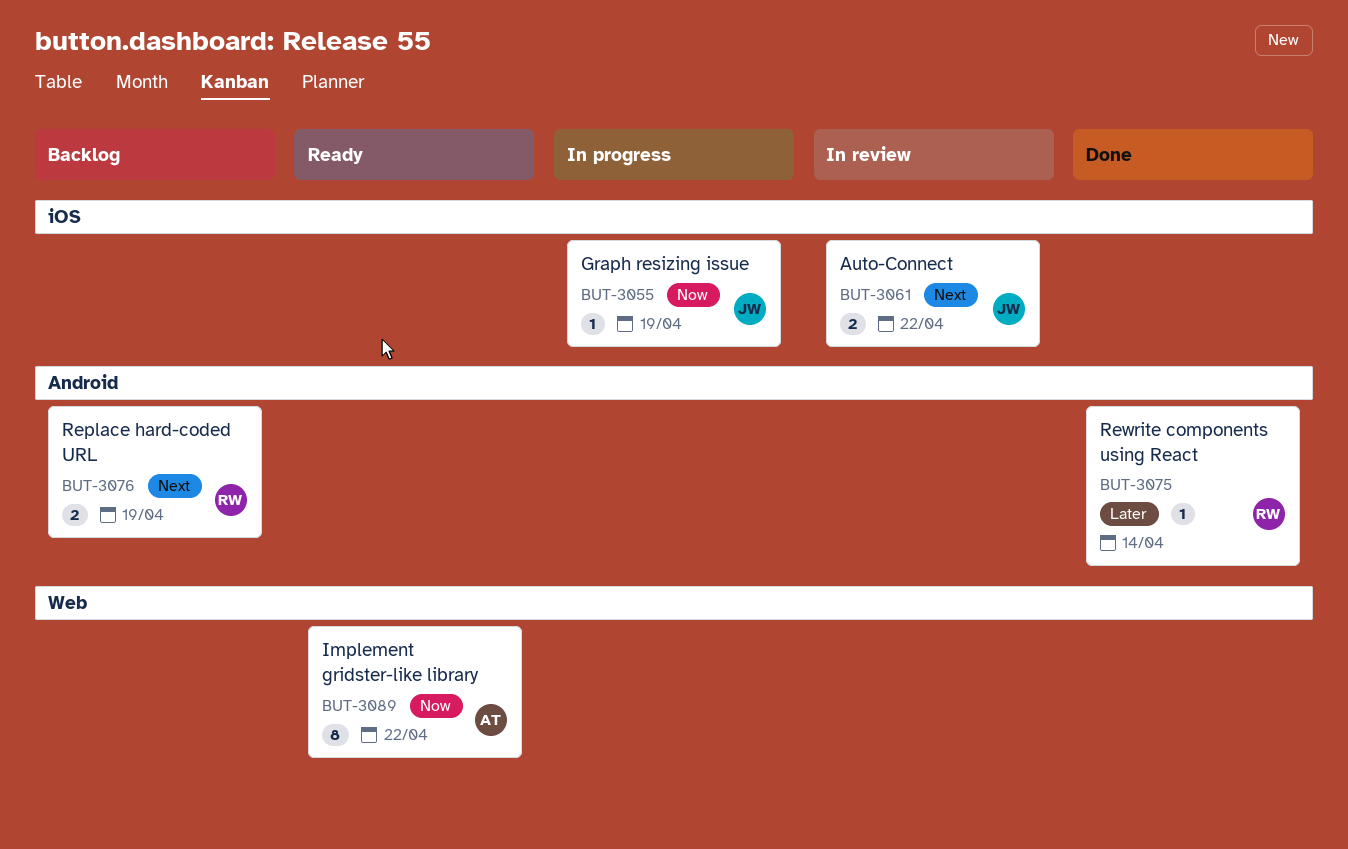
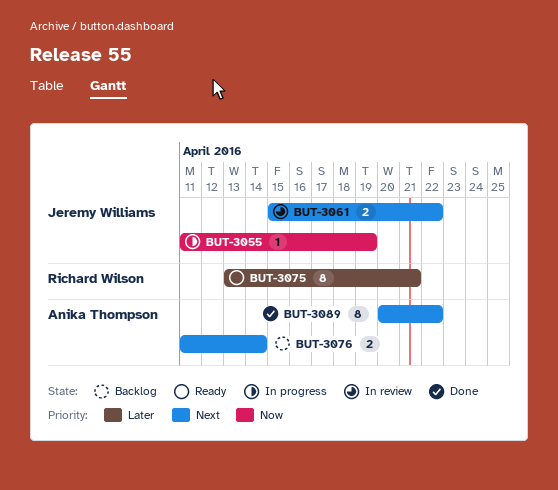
BUT-3075, status: Done -> Ready
BUT-3075, estimate: 1 -> 8
BUT-3075, due: Apr 14 -> Apr 21
BUT-3076, owner: Richard Wilson -> Anika Thompson
BUT-3076, due: Apr 19 -> Apr 14
BUT-3089, status: Ready -> Done
BUT-3089, priority: Now -> Next

